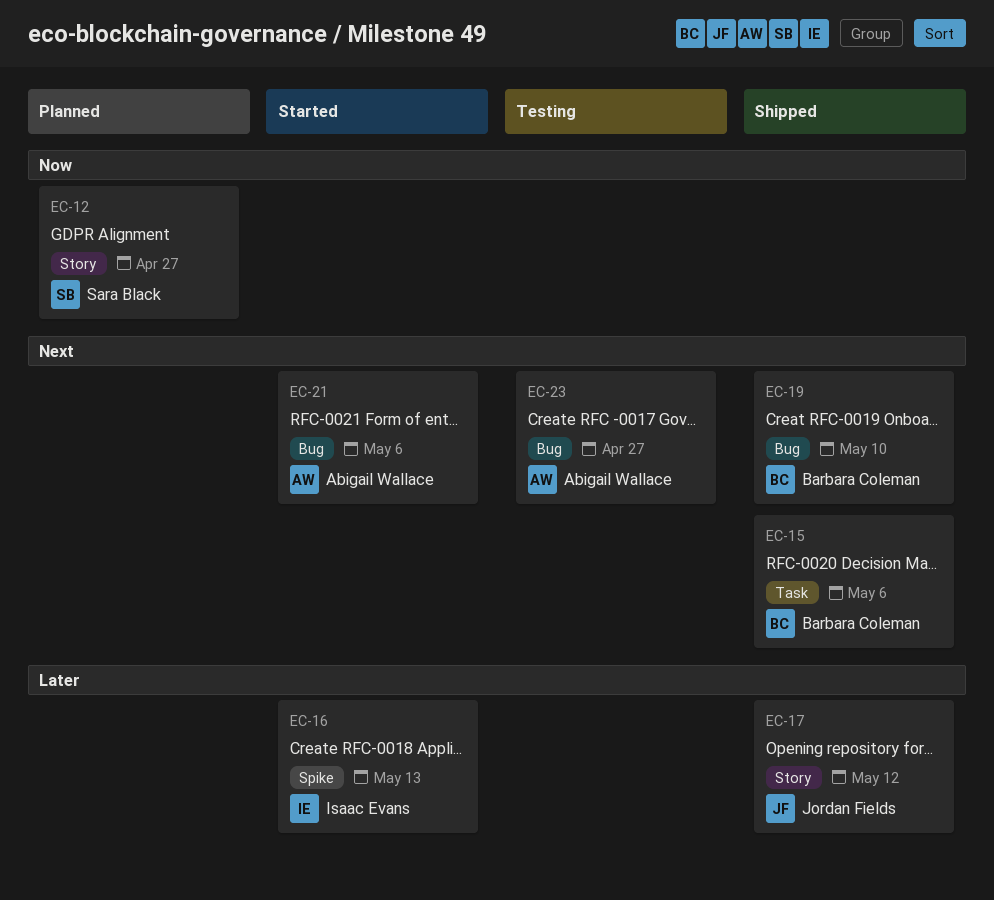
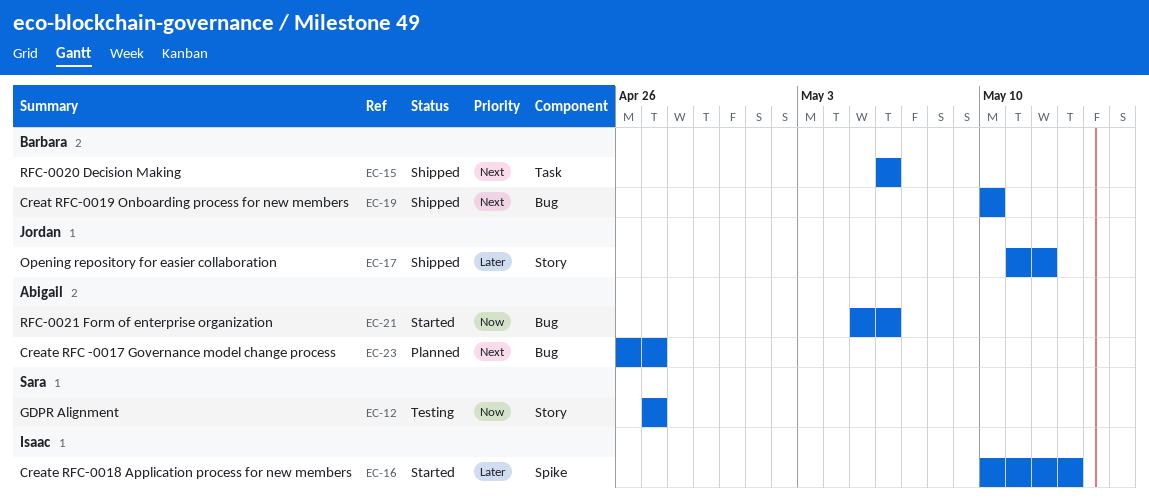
EC-12, status: Planned -> Testing
EC-21, priority: Next -> Now
EC-23, status: Testing -> Planned

